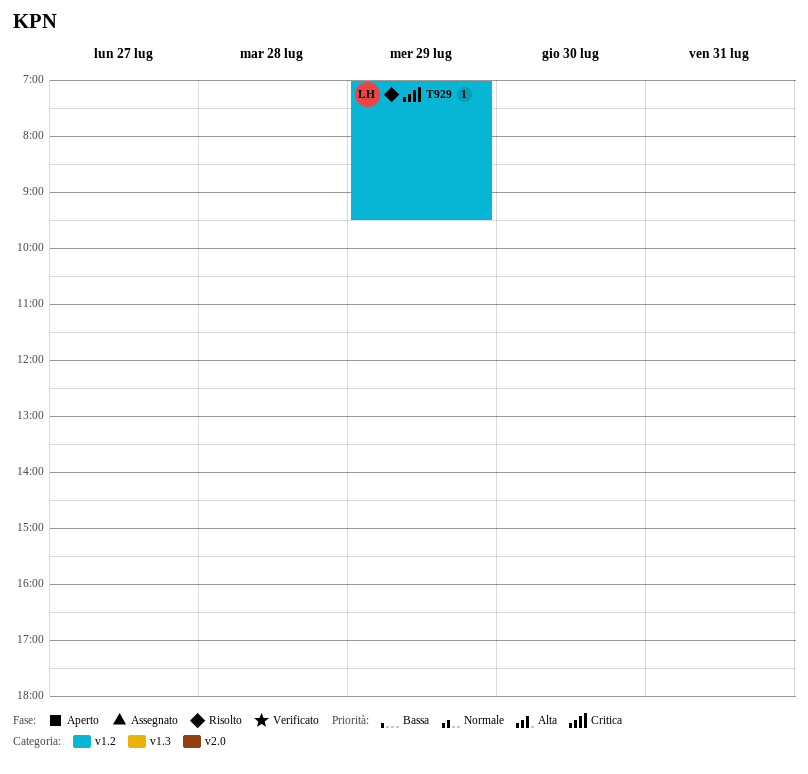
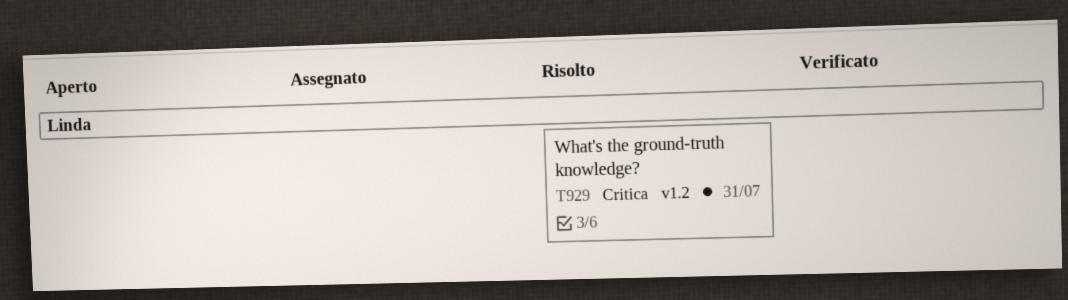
T929, day: Jul 29 -> Jul 31

